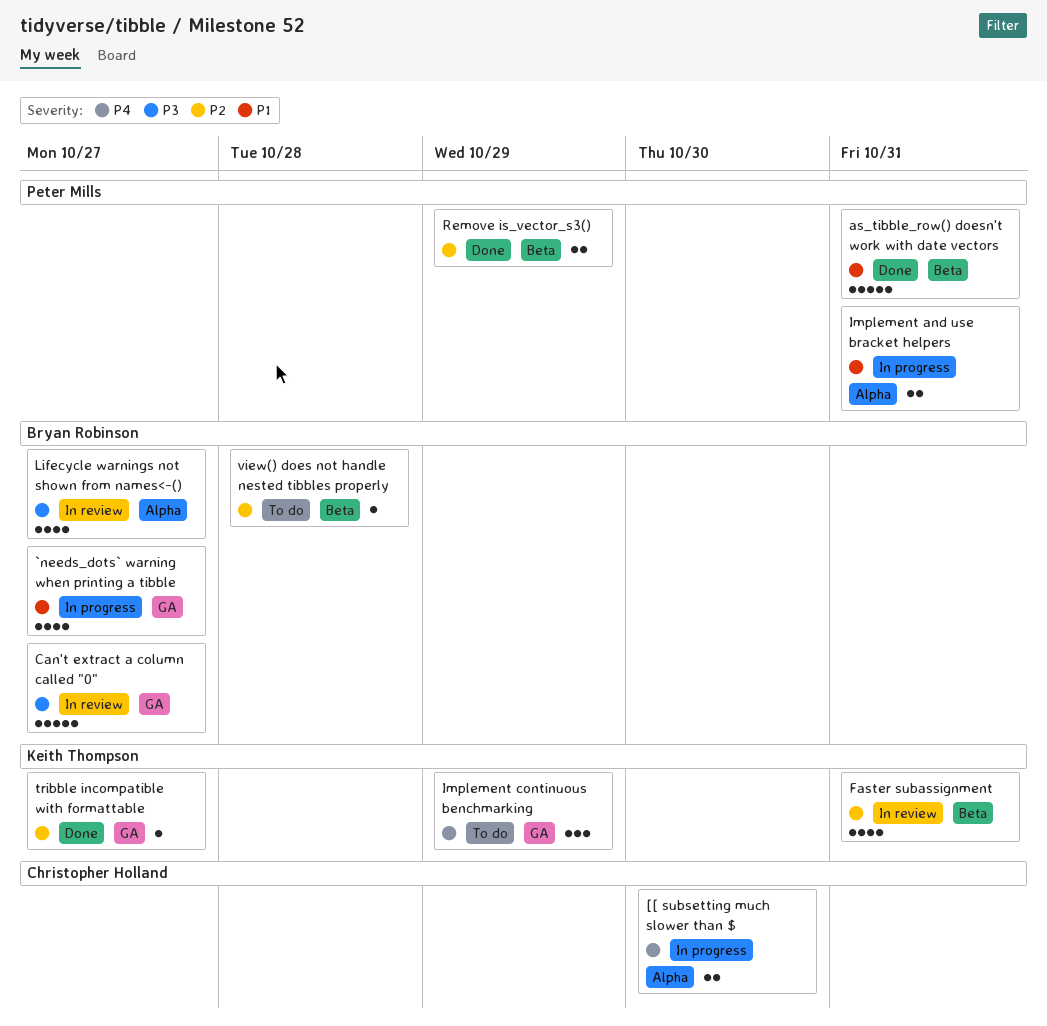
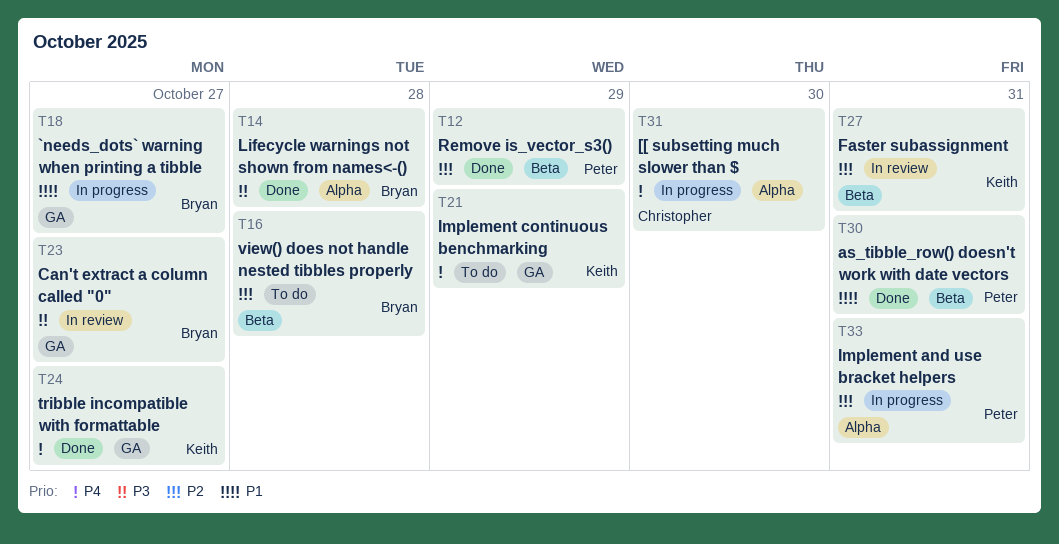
Implement and use bracket helpers, priority: P1 -> P2
Lifecycle warnings not shown from names<-(), status: In review -> Done
Lifecycle warnings not shown from names<-(), due: Oct 27 -> Oct 28
tribble incompatible with formattable, priority: P2 -> P4

